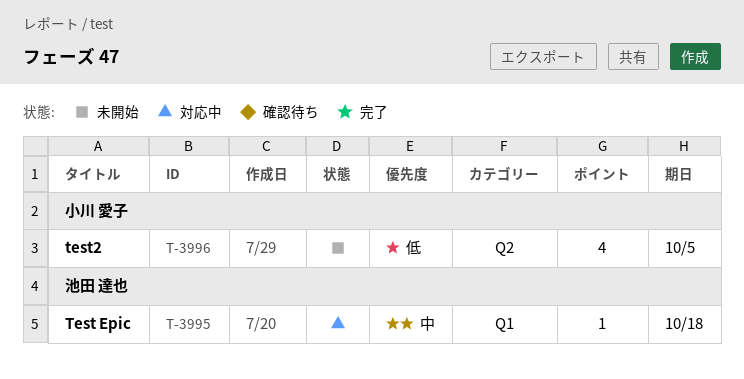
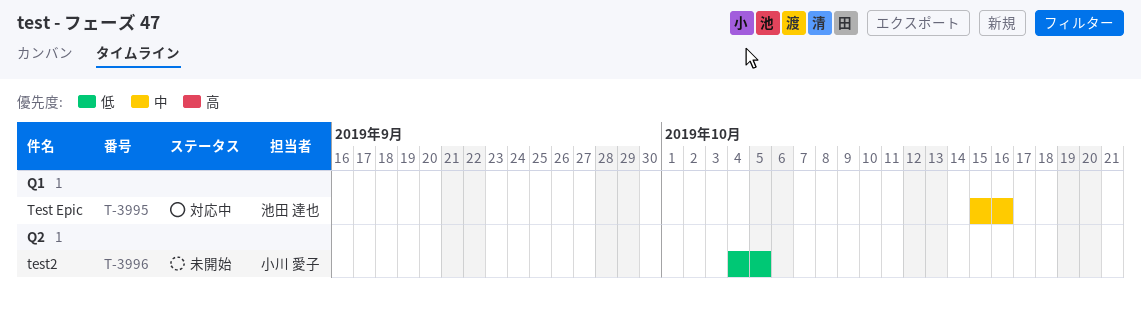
T-3995, due: Oct 18 -> Oct 16

